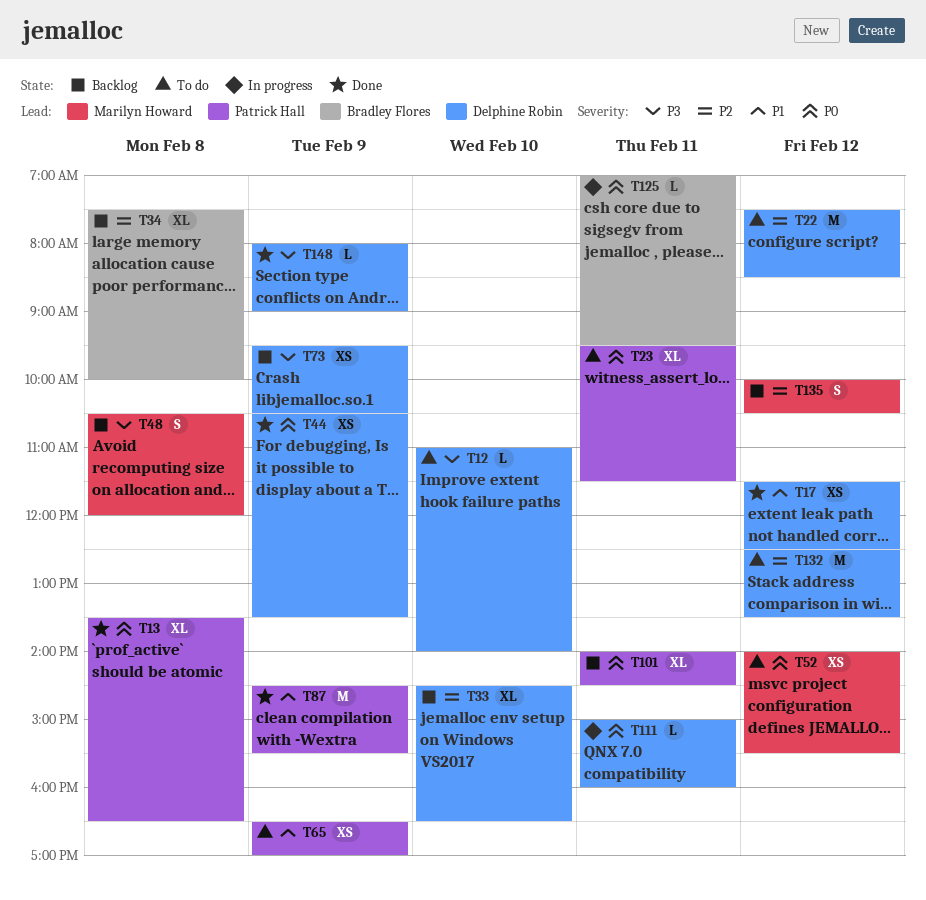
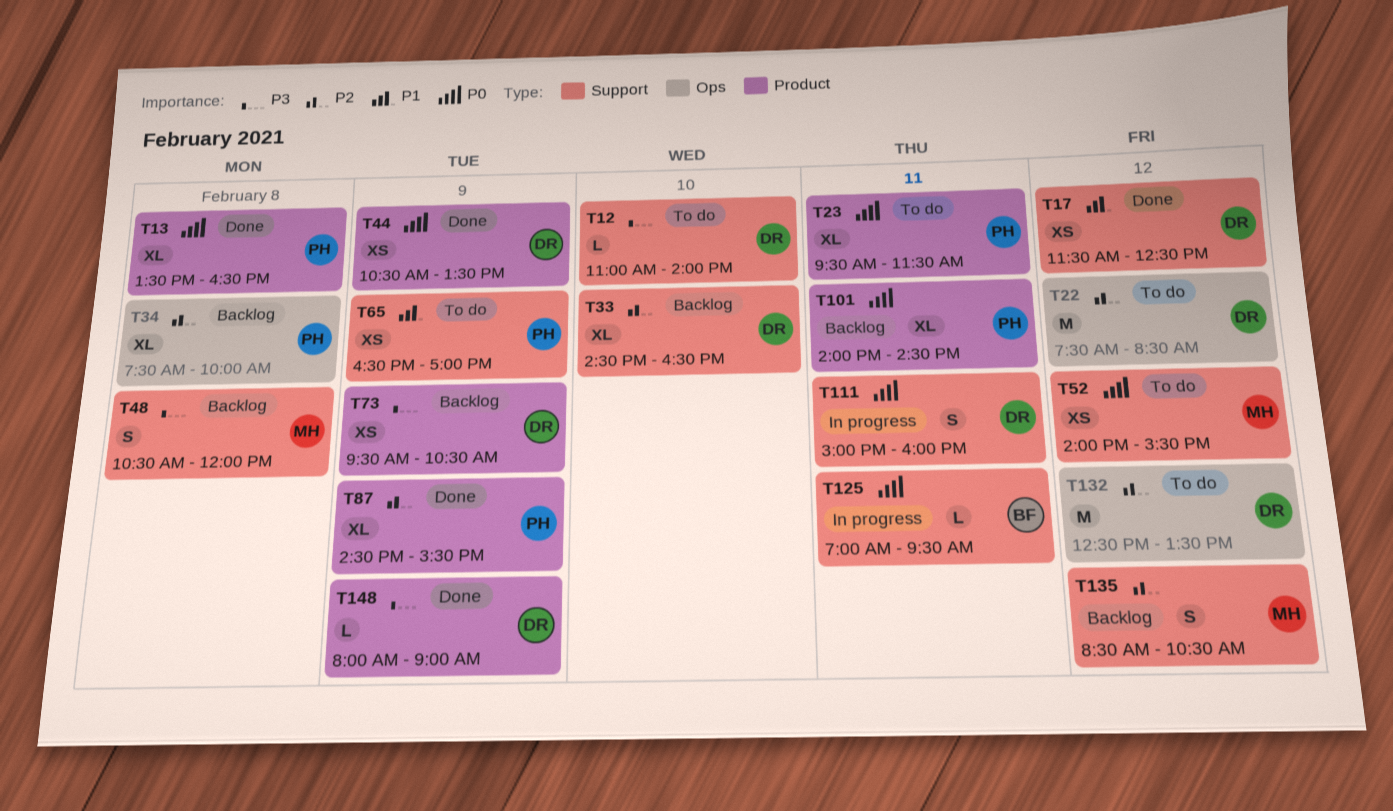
T34, owner: Bradley Flores -> Patrick Hall
T87, priority: P1 -> P2
T87, estimate: M -> XL
T111, estimate: L -> S
T135, begins: 10:00 -> 08:30

